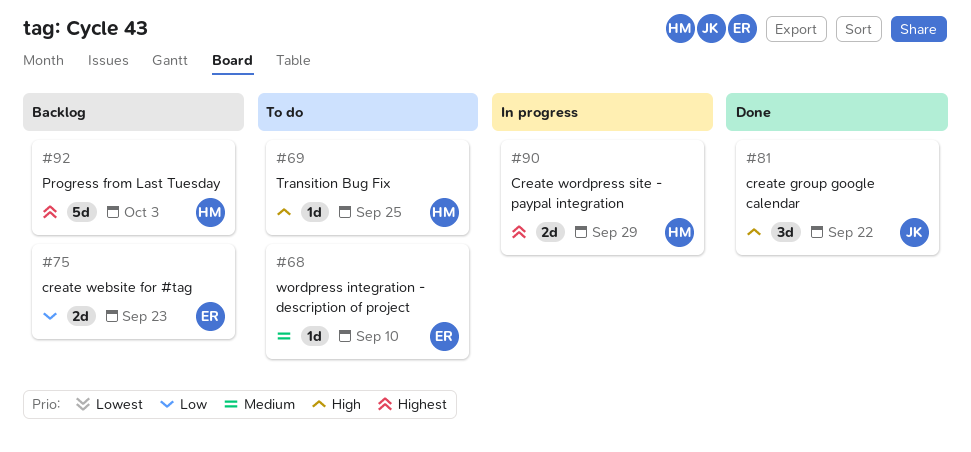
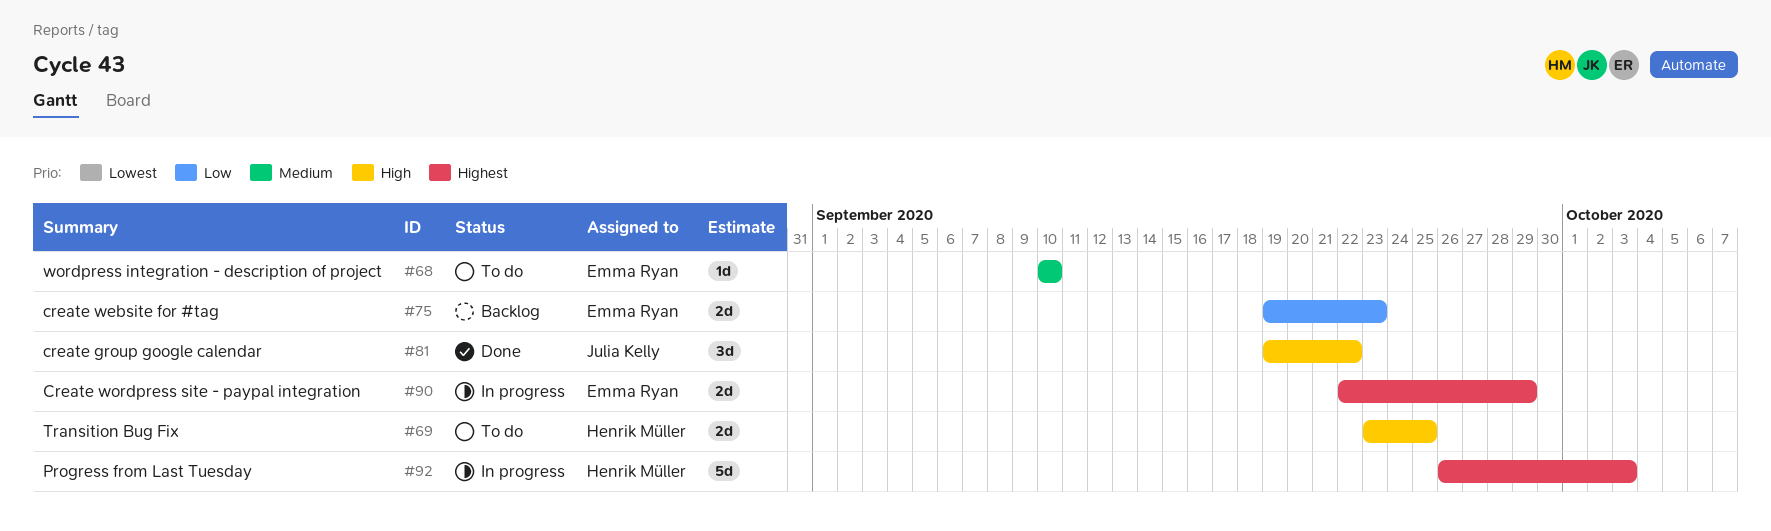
#69, estimate: 1d -> 2d
#90, owner: Henrik Müller -> Emma Ryan
#92, status: Backlog -> In progress

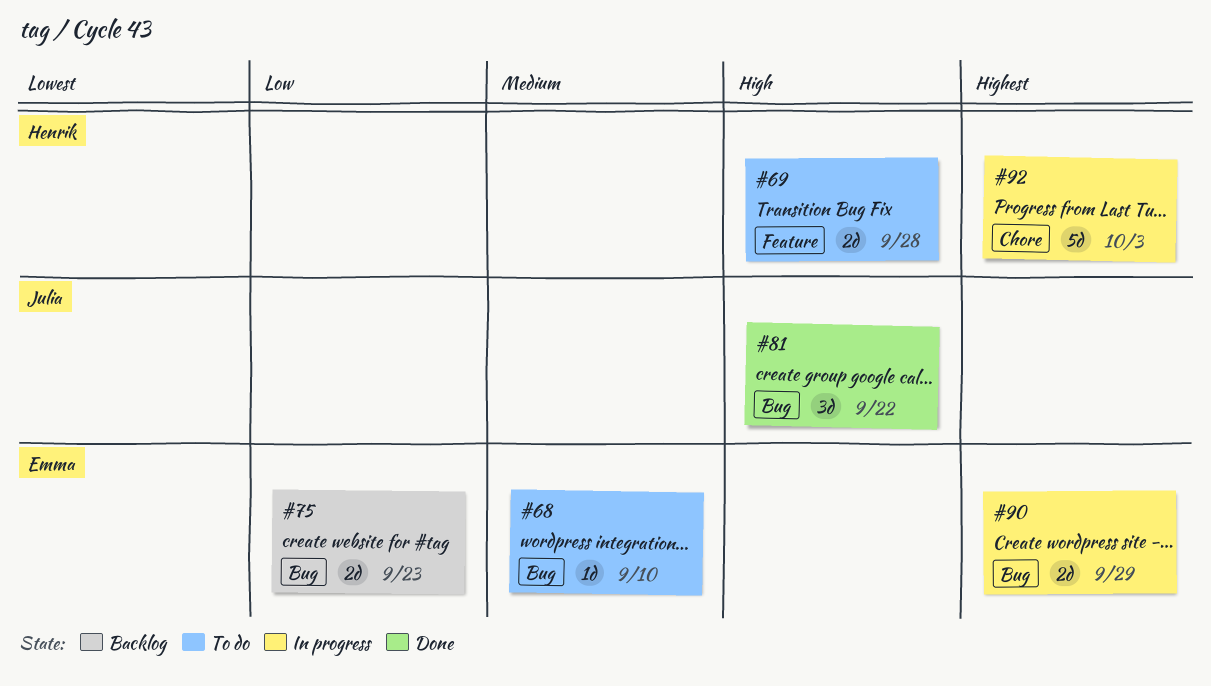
#69, due: Sep 25 -> Sep 28

